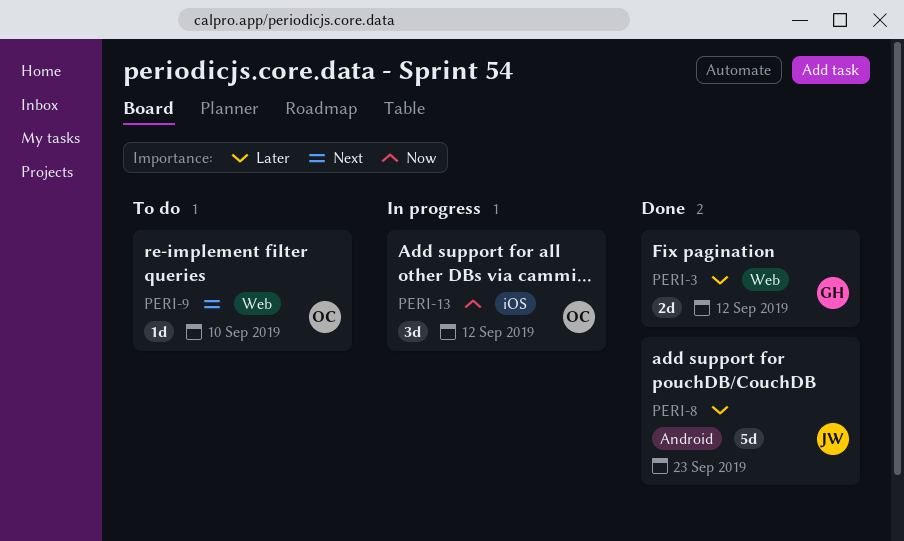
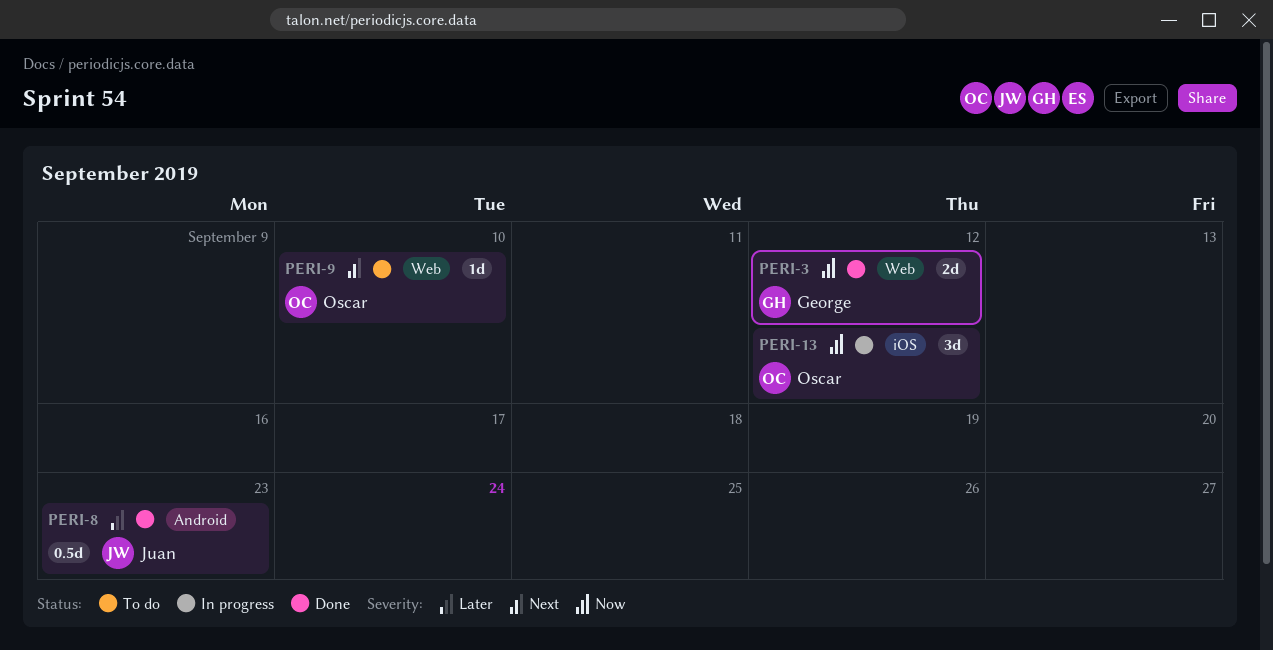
PERI-3, priority: Later -> Now
PERI-8, estimate: 5d -> 0.5d

